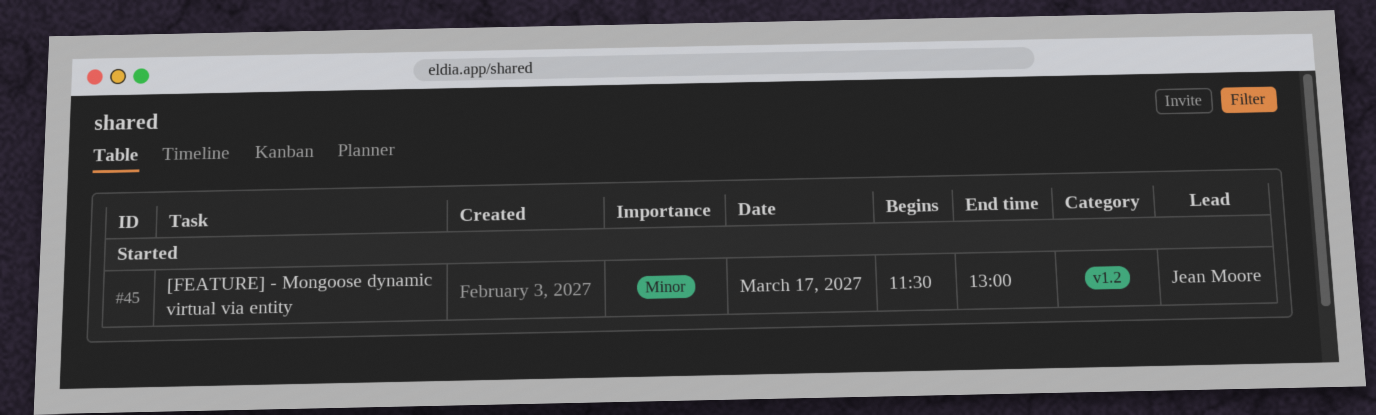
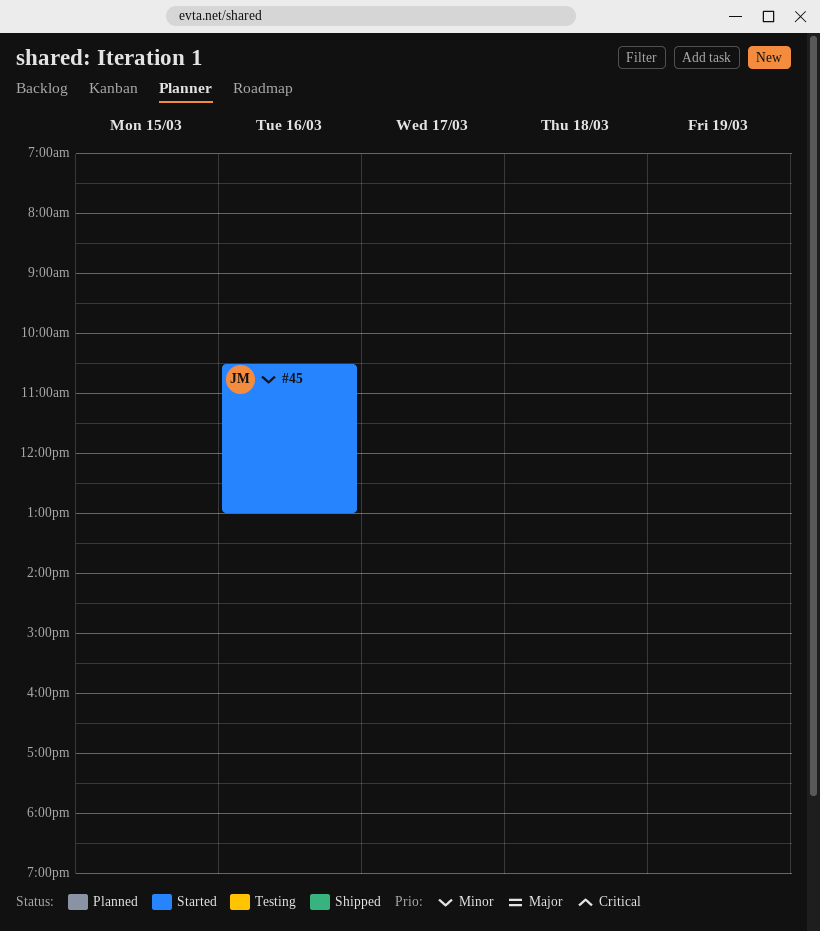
#45, day: Mar 17 -> Mar 16
#45, begins: 11:30 -> 10:30

